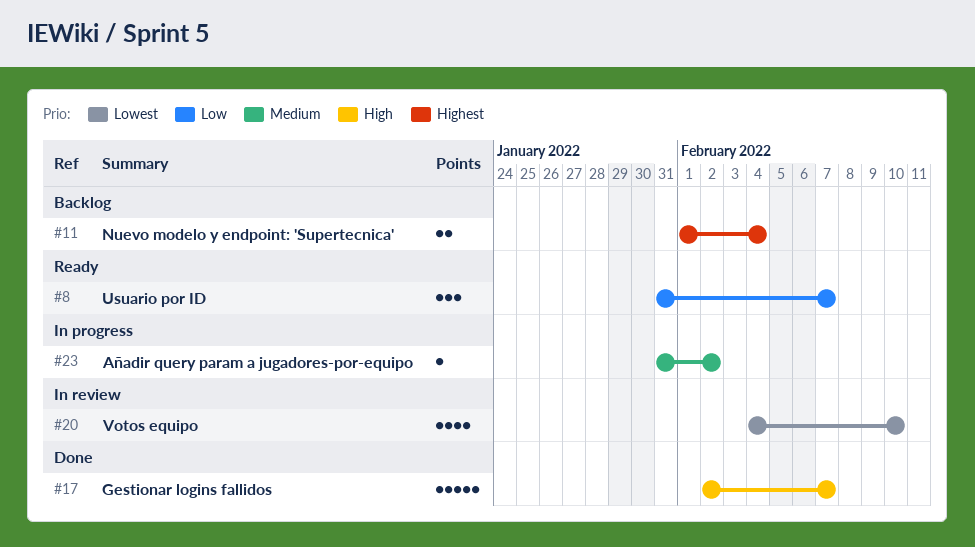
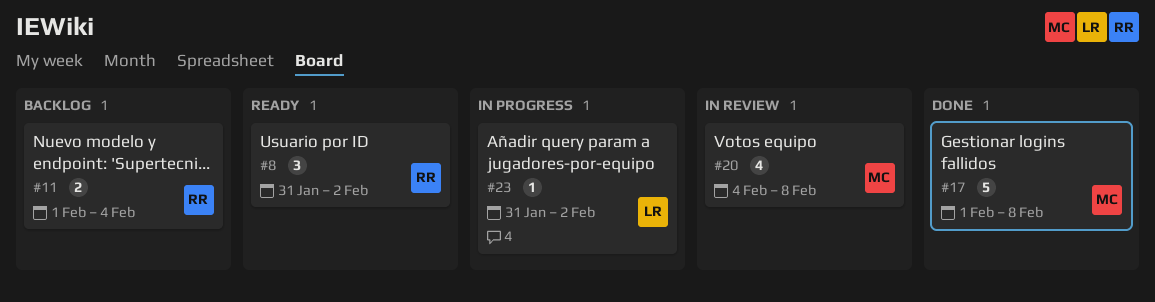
#8, due: Feb 7 -> Feb 2
#17, start: Feb 2 -> Feb 1
#17, due: Feb 7 -> Feb 8
#20, due: Feb 10 -> Feb 8

